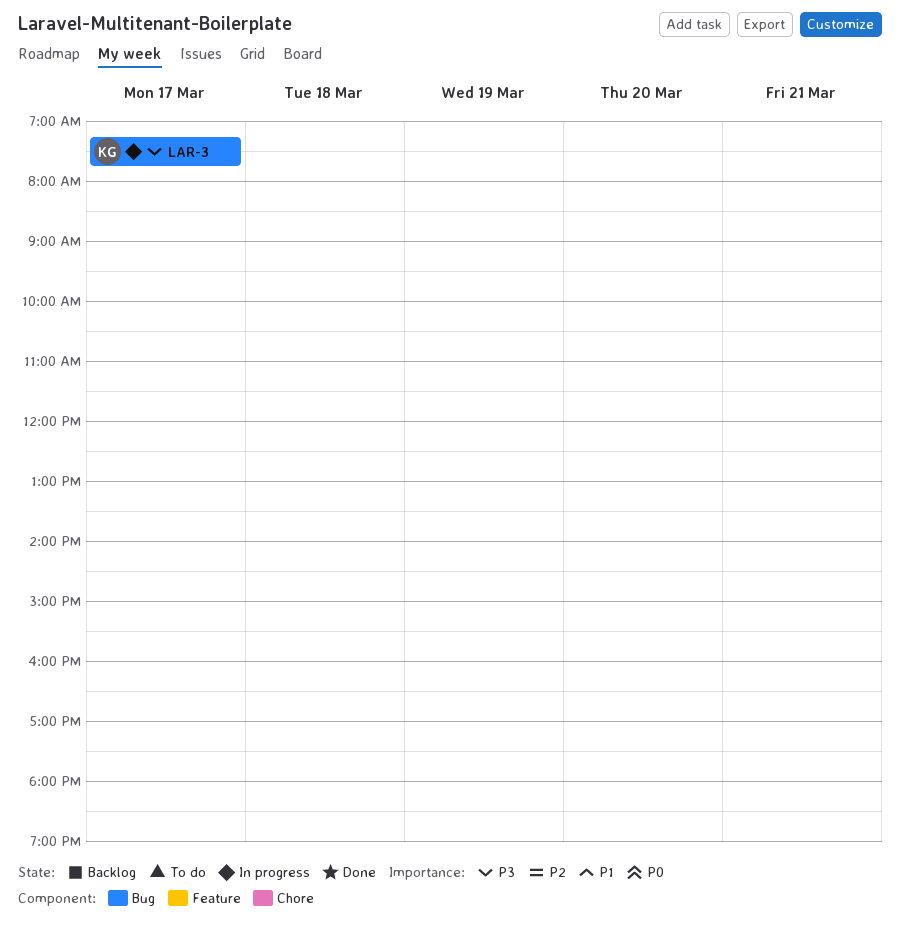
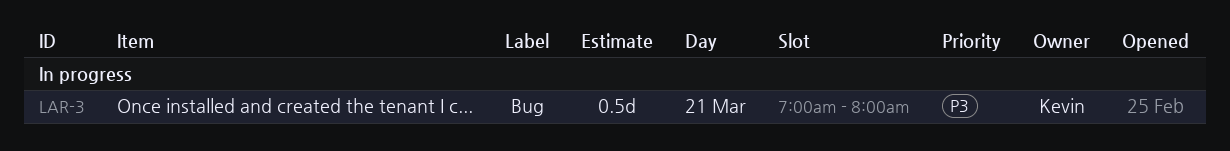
LAR-3, day: Mar 17 -> Mar 21
LAR-3, begins: 07:15 -> 07:00
LAR-3, ends: 07:45 -> 08:00

